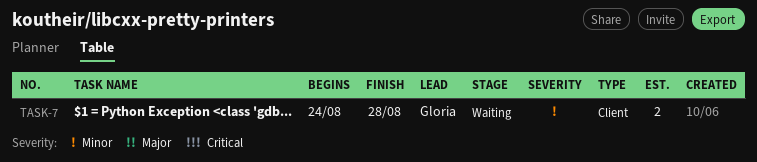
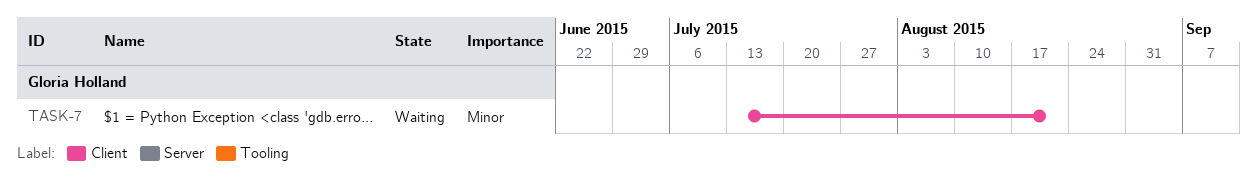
TASK-7, start: Aug 24 -> Jul 13
TASK-7, due: Aug 28 -> Aug 21

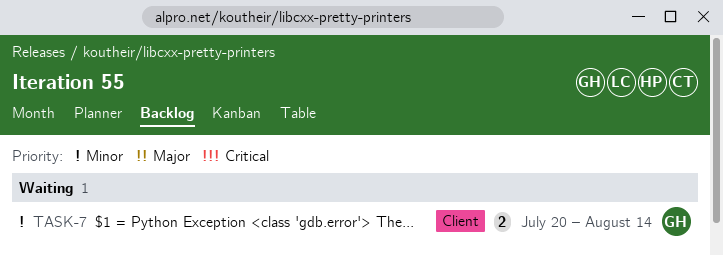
TASK-7, start: Jul 13 -> Jul 20
TASK-7, due: Aug 21 -> Aug 14

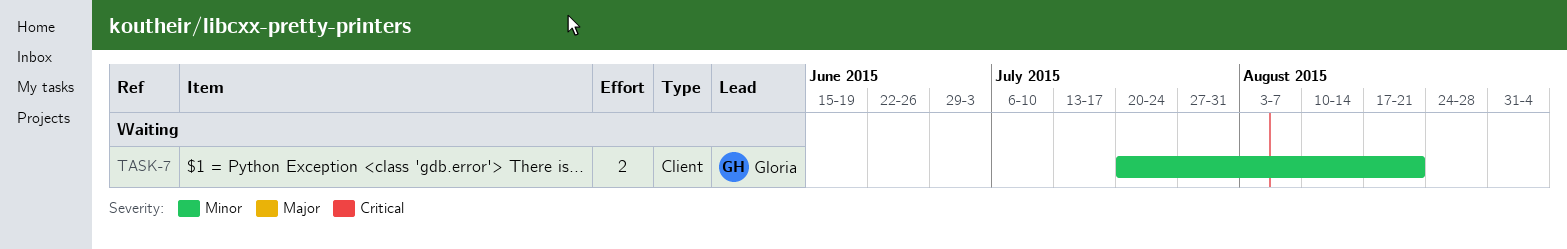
TASK-7, due: Aug 14 -> Aug 21

